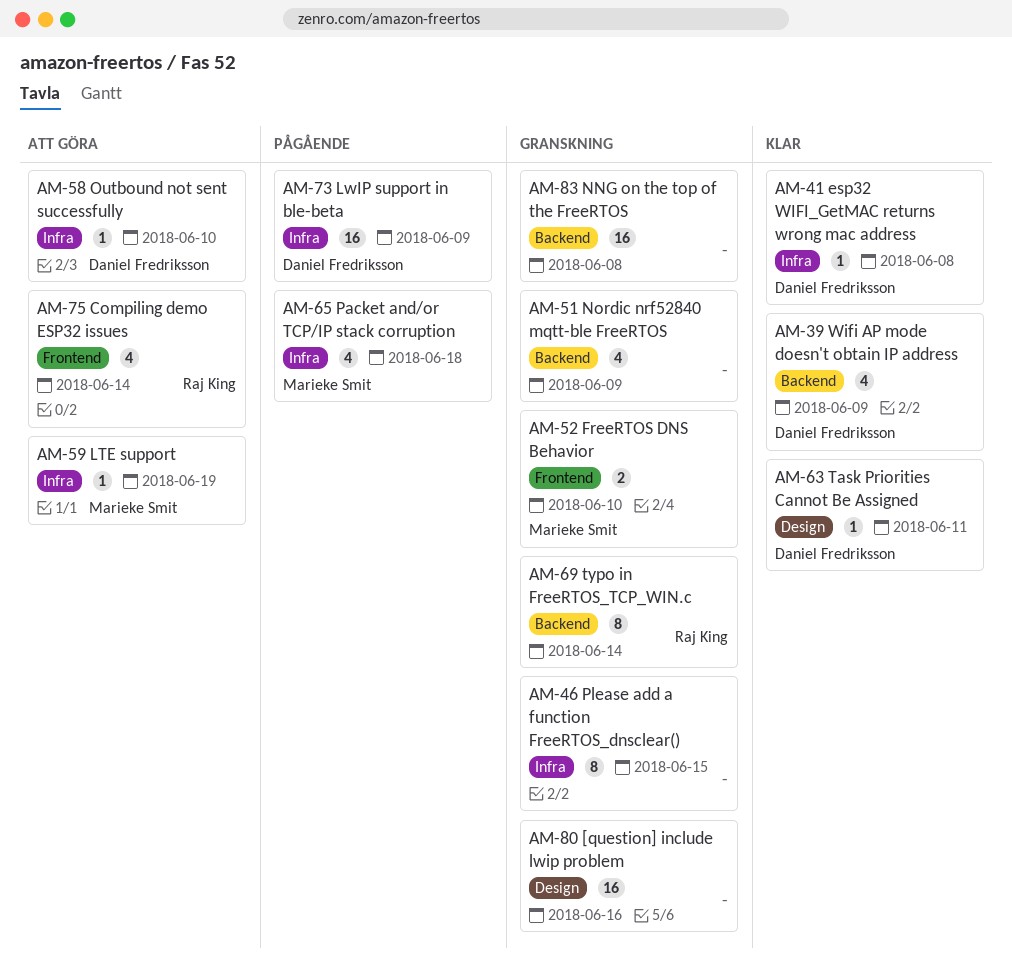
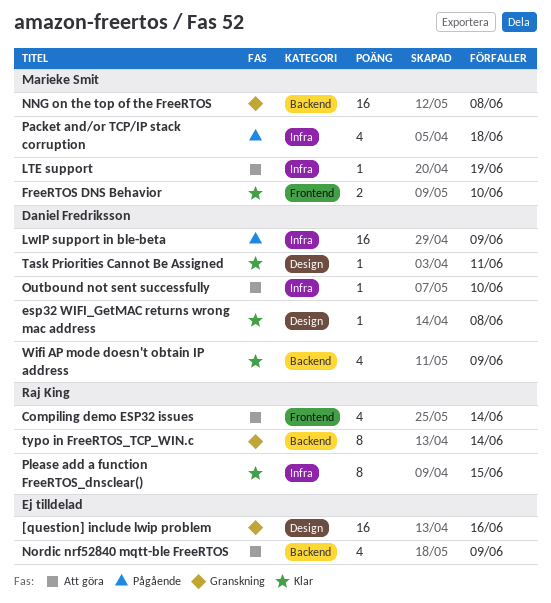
esp32 WIFI_GetMAC returns wrong mac address, label: Infra -> Design
FreeRTOS DNS Behavior, status: Granskning -> Klar
NNG on the top of the FreeRTOS, owner: none -> Marieke Smit
Nordic nrf52840 mqtt-ble FreeRTOS, status: Granskning -> Att göra
Please add a function FreeRTOS_dnsclear(), status: Granskning -> Klar
Please add a function FreeRTOS_dnsclear(), owner: none -> Raj King

